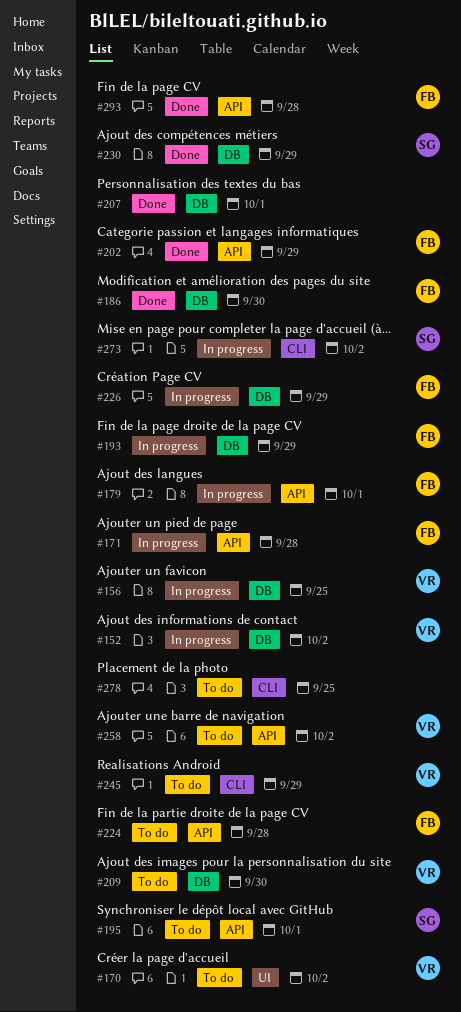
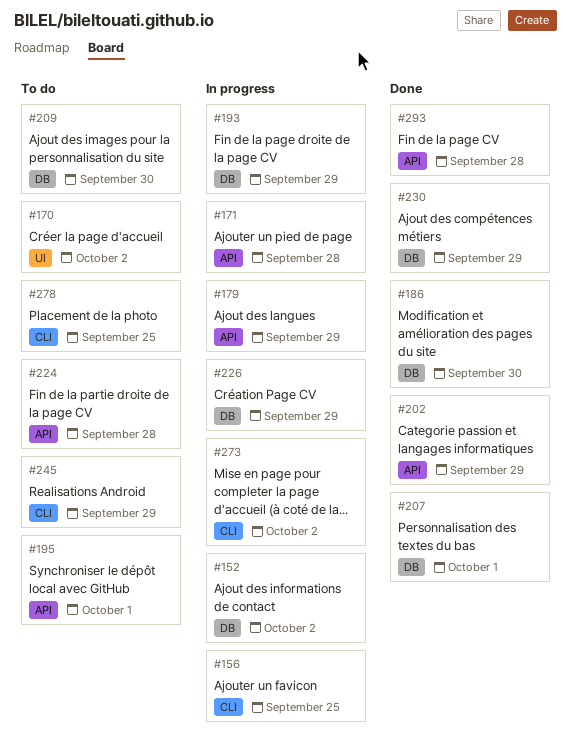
#156, label: DB -> CLI
#179, due: Oct 1 -> Sep 29
#258: present -> none

